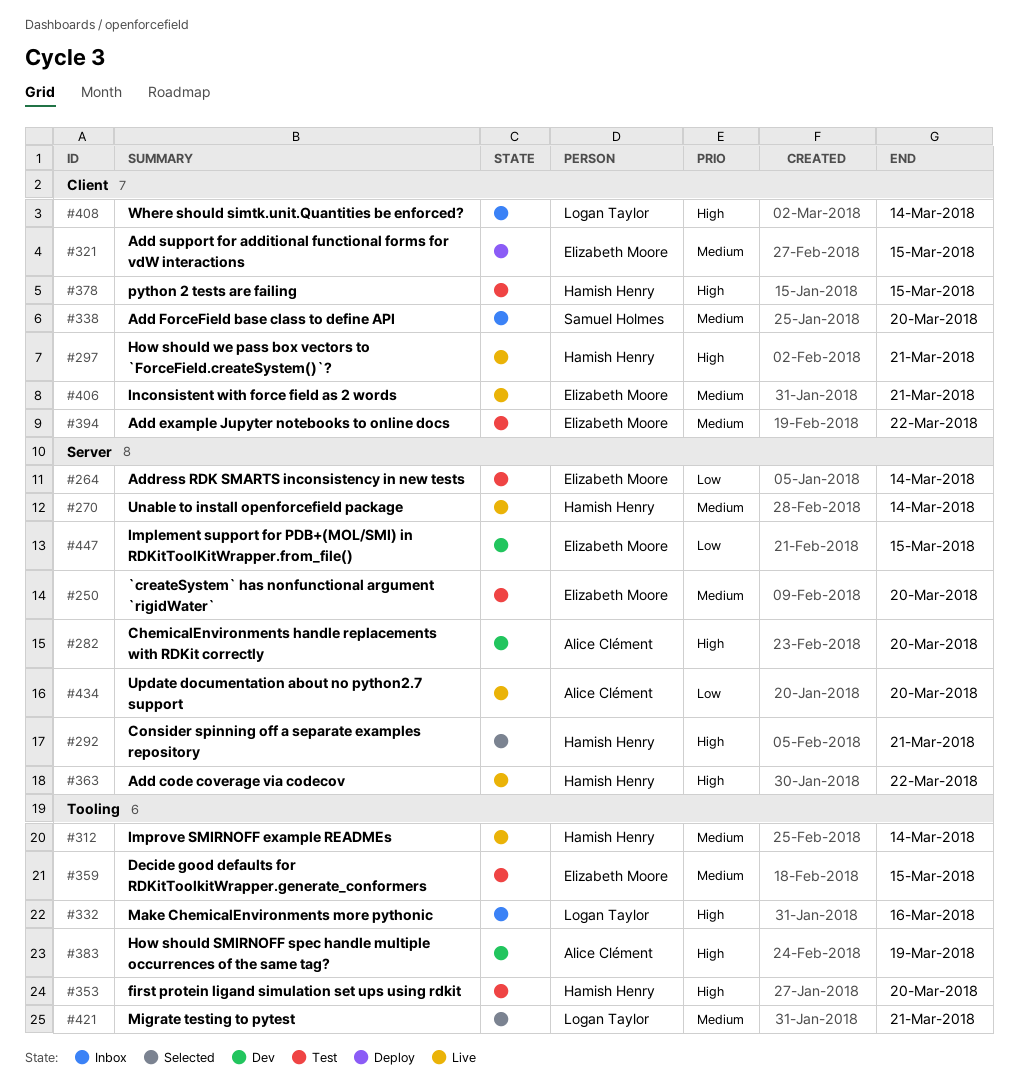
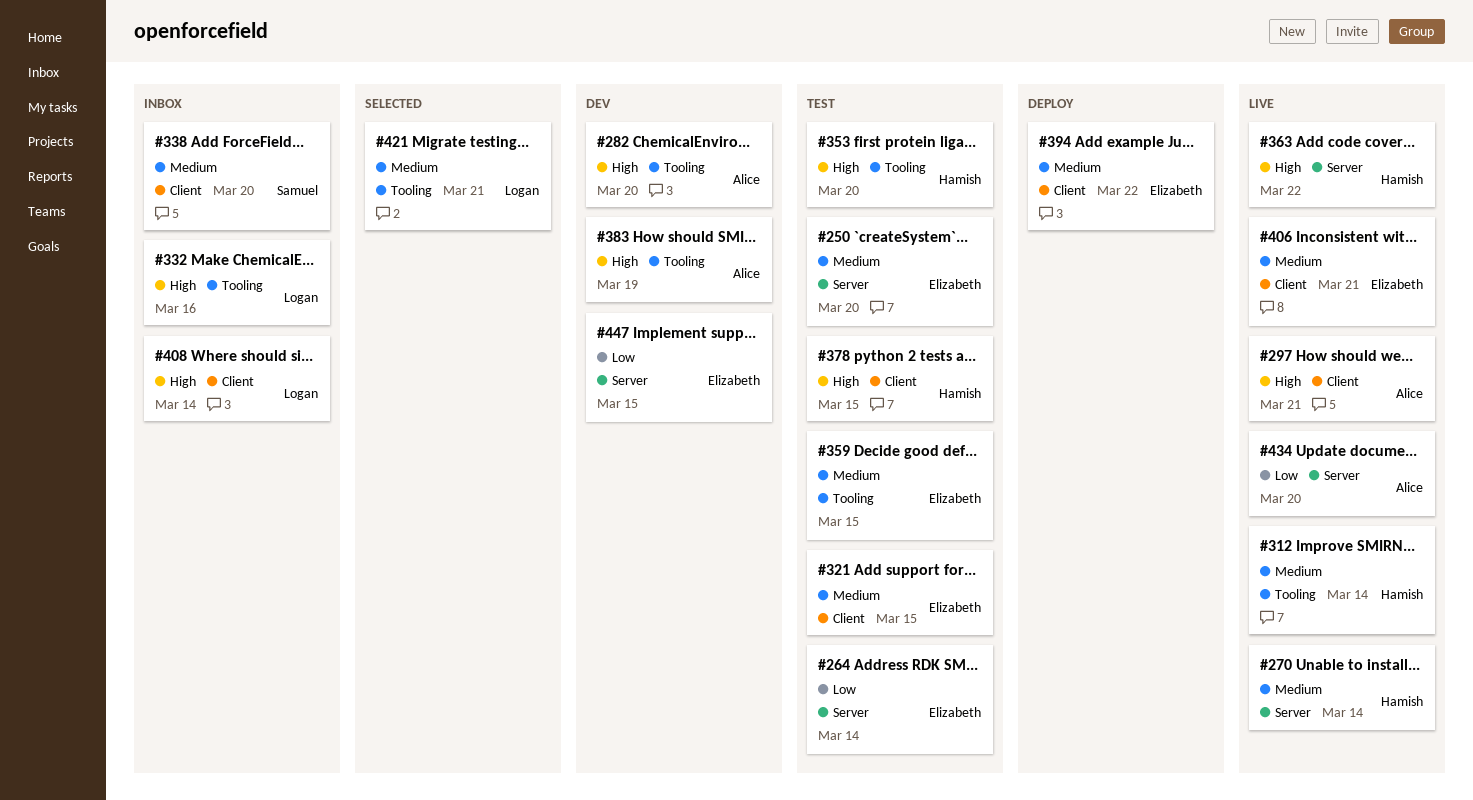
#282, label: Server -> Tooling
#292: present -> none
#297, owner: Hamish Henry -> Alice Clément
#321, status: Deploy -> Test
#394, status: Test -> Deploy

